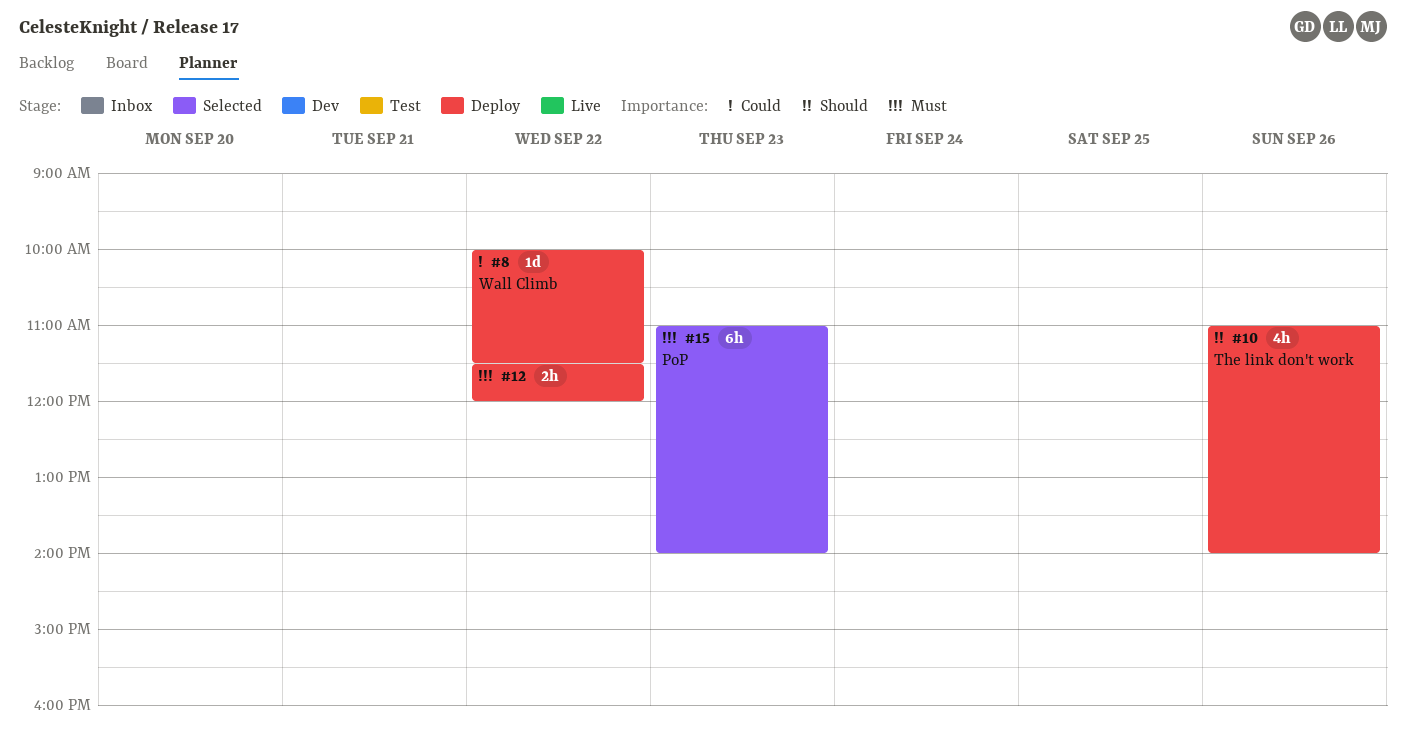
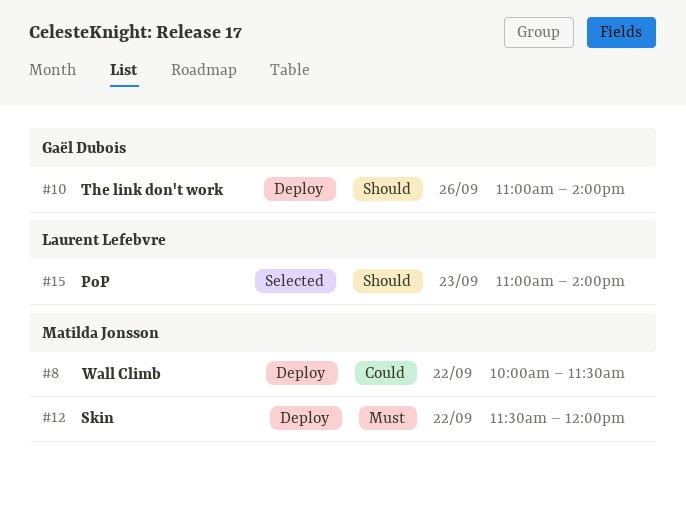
#15, priority: Must -> Should

